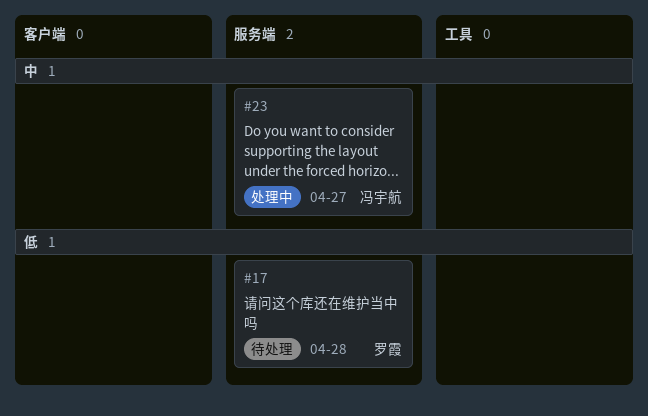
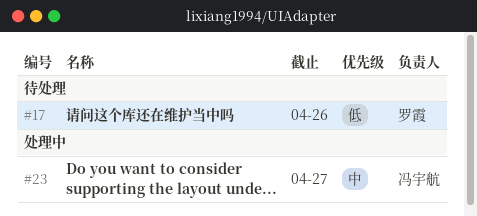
#17, due: Apr 28 -> Apr 26

